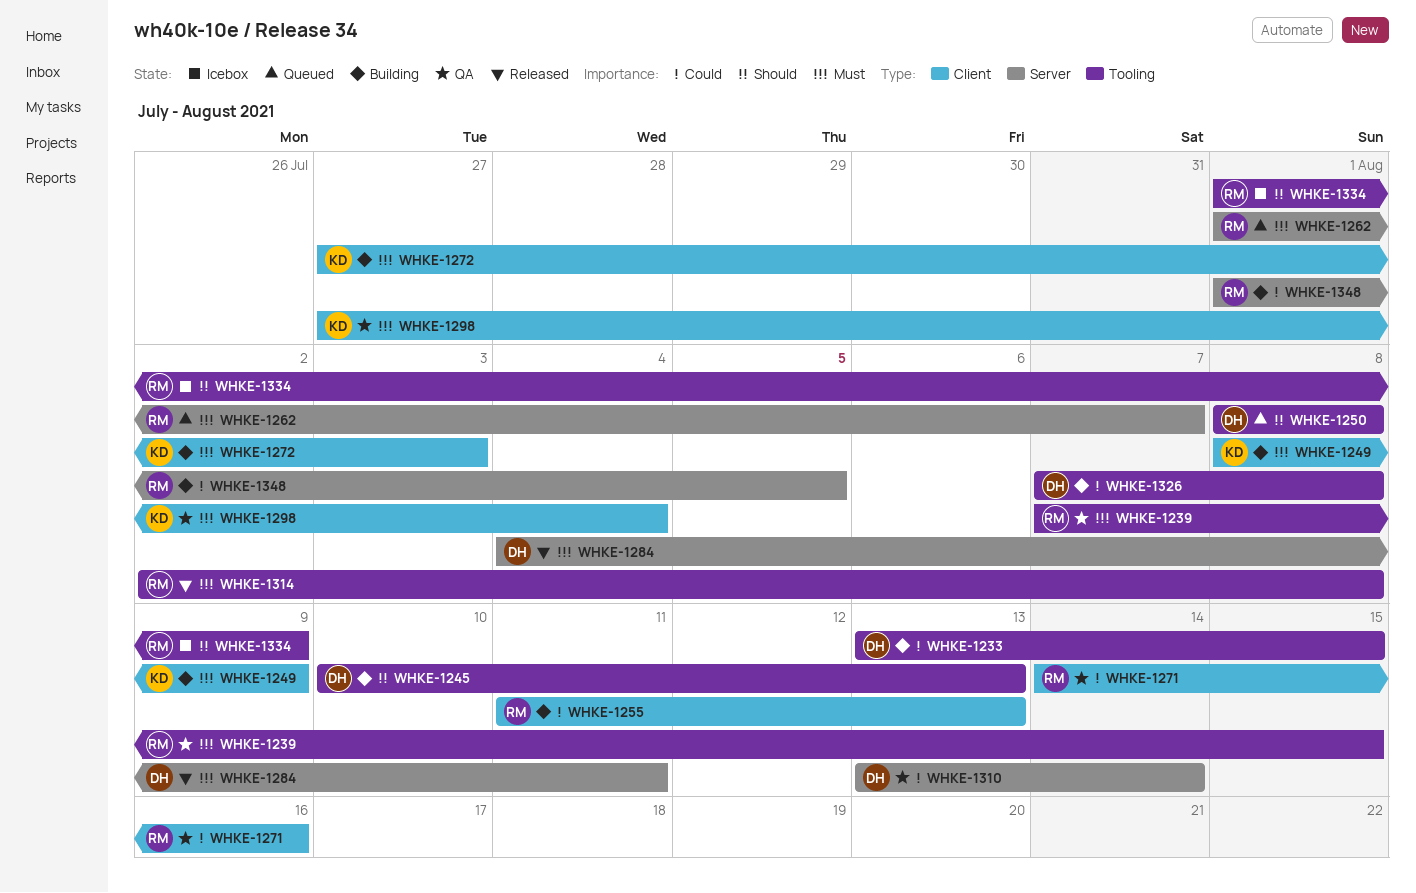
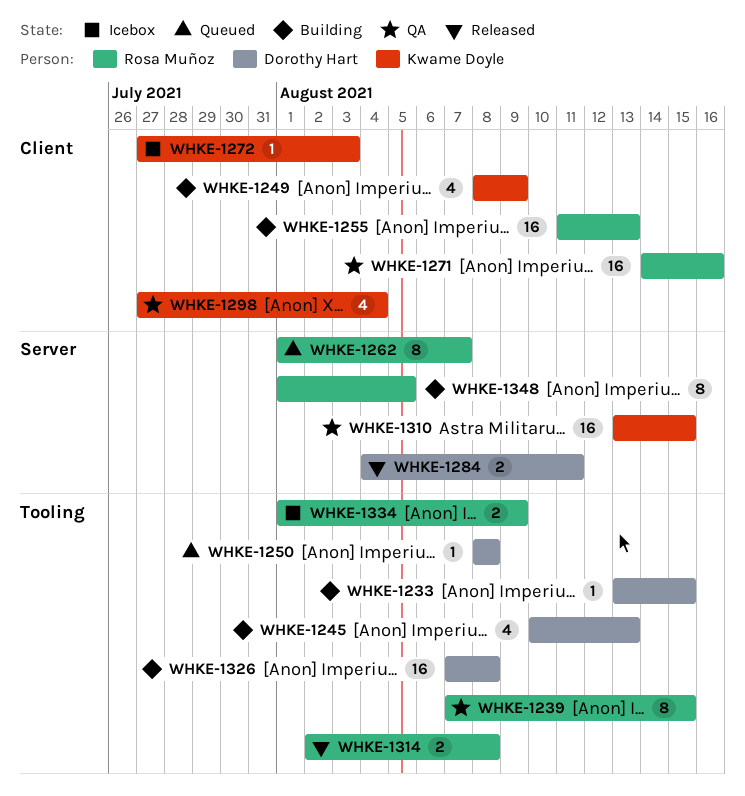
WHKE-1272, status: Building -> Icebox
WHKE-1310, owner: Dorothy Hart -> Kwame Doyle
WHKE-1310, due: Aug 14 -> Aug 15

